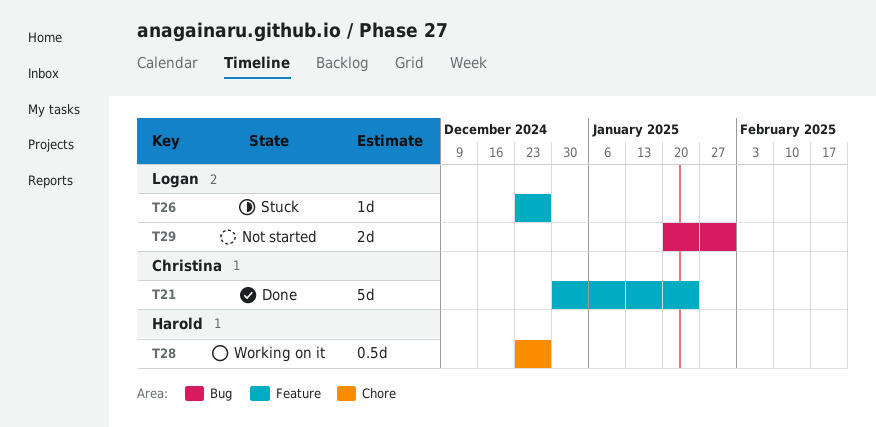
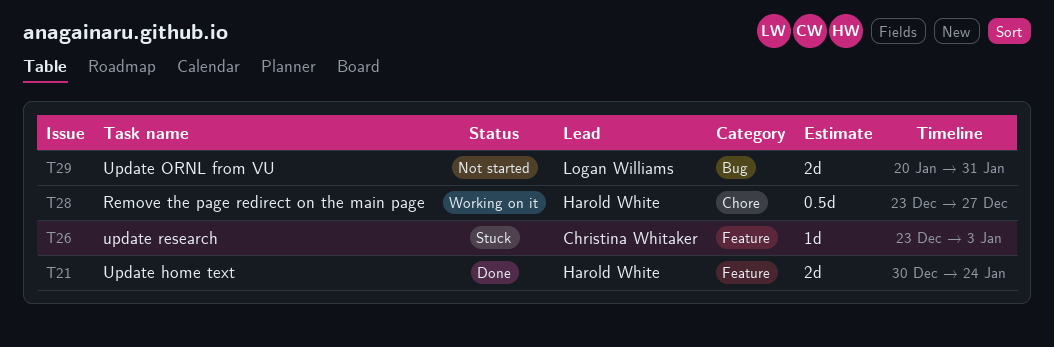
T21, owner: Christina Whitaker -> Harold White
T21, estimate: 5d -> 2d
T26, owner: Logan Williams -> Christina Whitaker
T26, due: Dec 27 -> Jan 3

